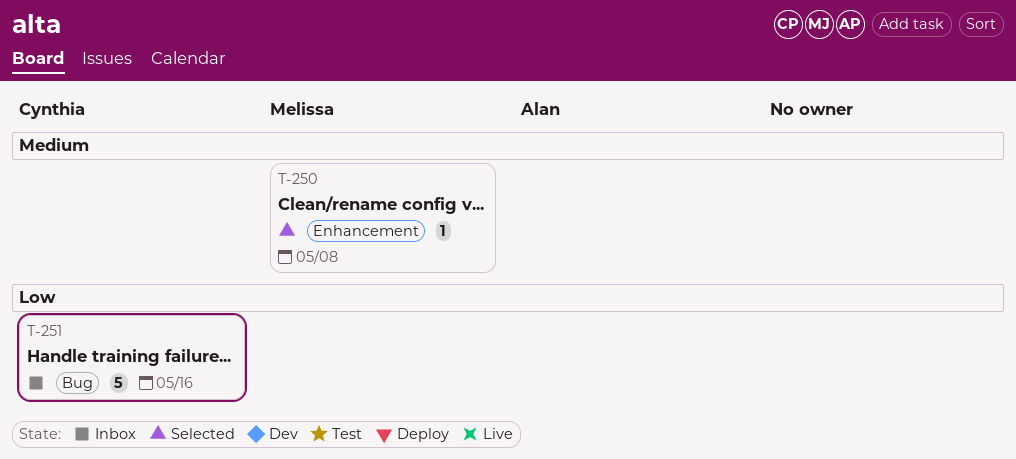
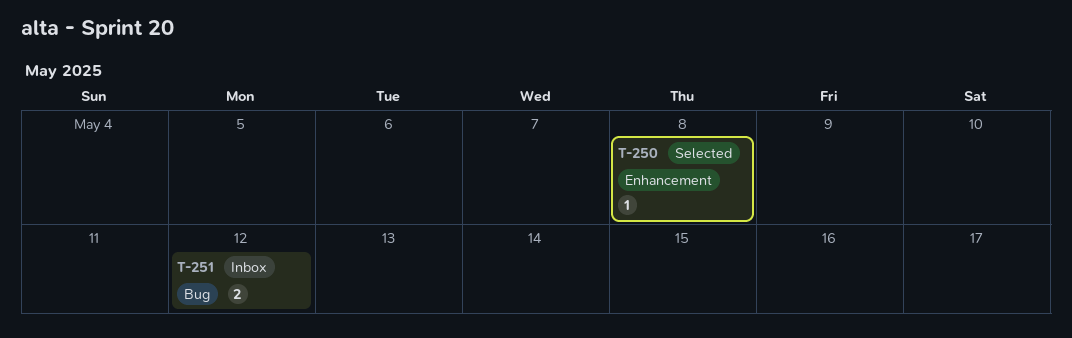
T-251, estimate: 5 -> 2
T-251, due: May 16 -> May 12

